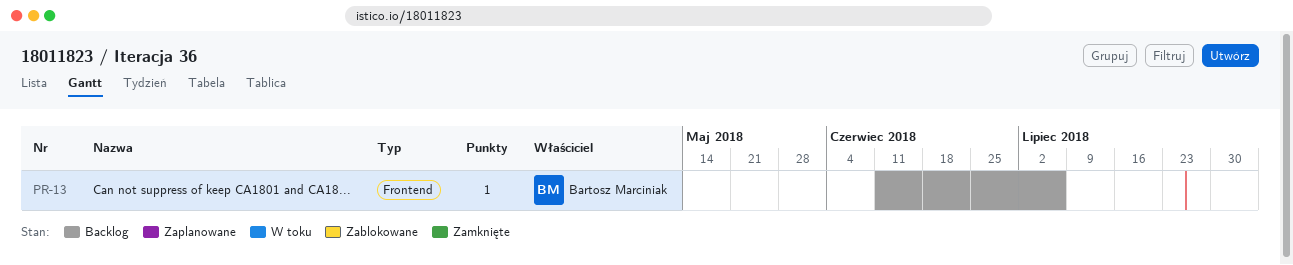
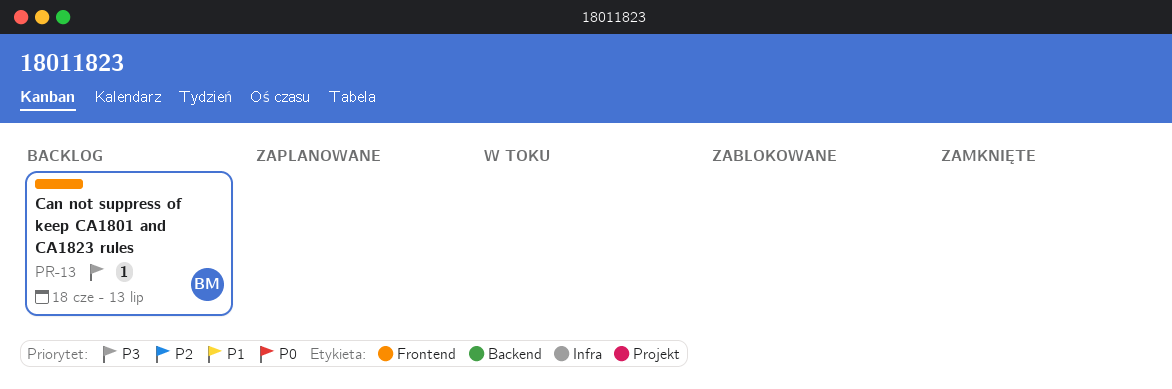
PR-13, start: Jun 11 -> Jun 18
PR-13, due: Jul 6 -> Jul 13

